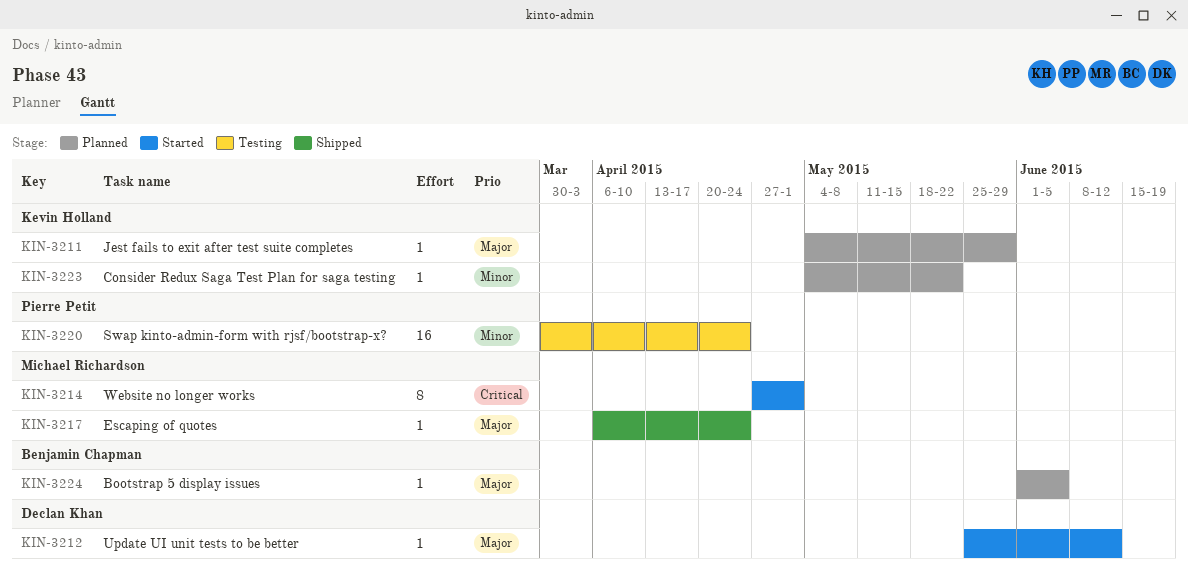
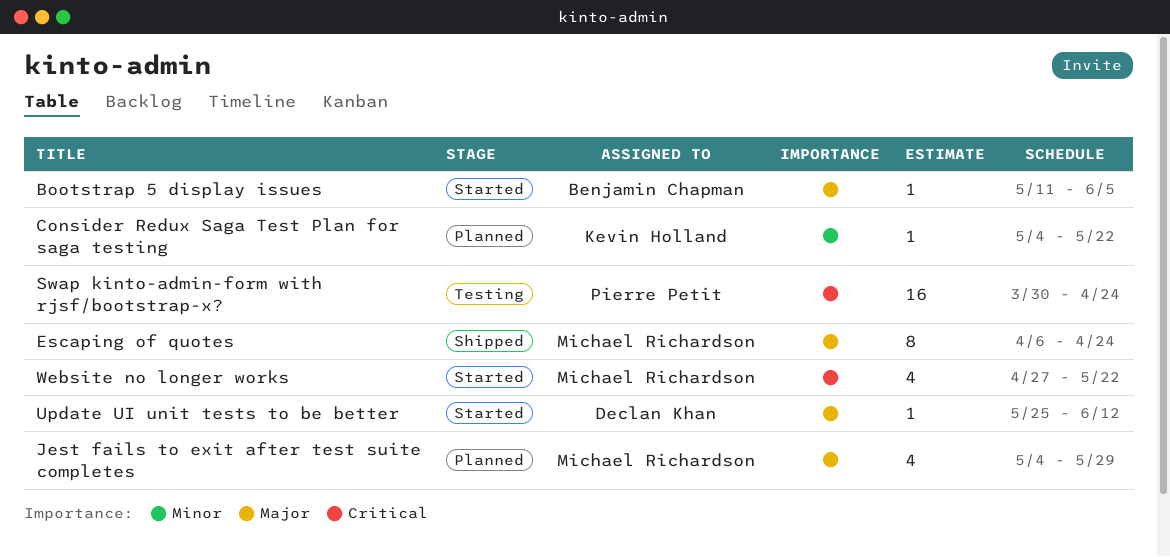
Bootstrap 5 display issues, status: Planned -> Started
Bootstrap 5 display issues, start: Jun 1 -> May 11
Escaping of quotes, estimate: 1 -> 8
Jest fails to exit after test suite completes, owner: Kevin Holland -> Michael Richardson
Jest fails to exit after test suite completes, estimate: 1 -> 4
Swap kinto-admin-form with rjsf/bootstrap-x?, priority: Minor -> Critical
Website no longer works, estimate: 8 -> 4
Website no longer works, due: May 1 -> May 22

